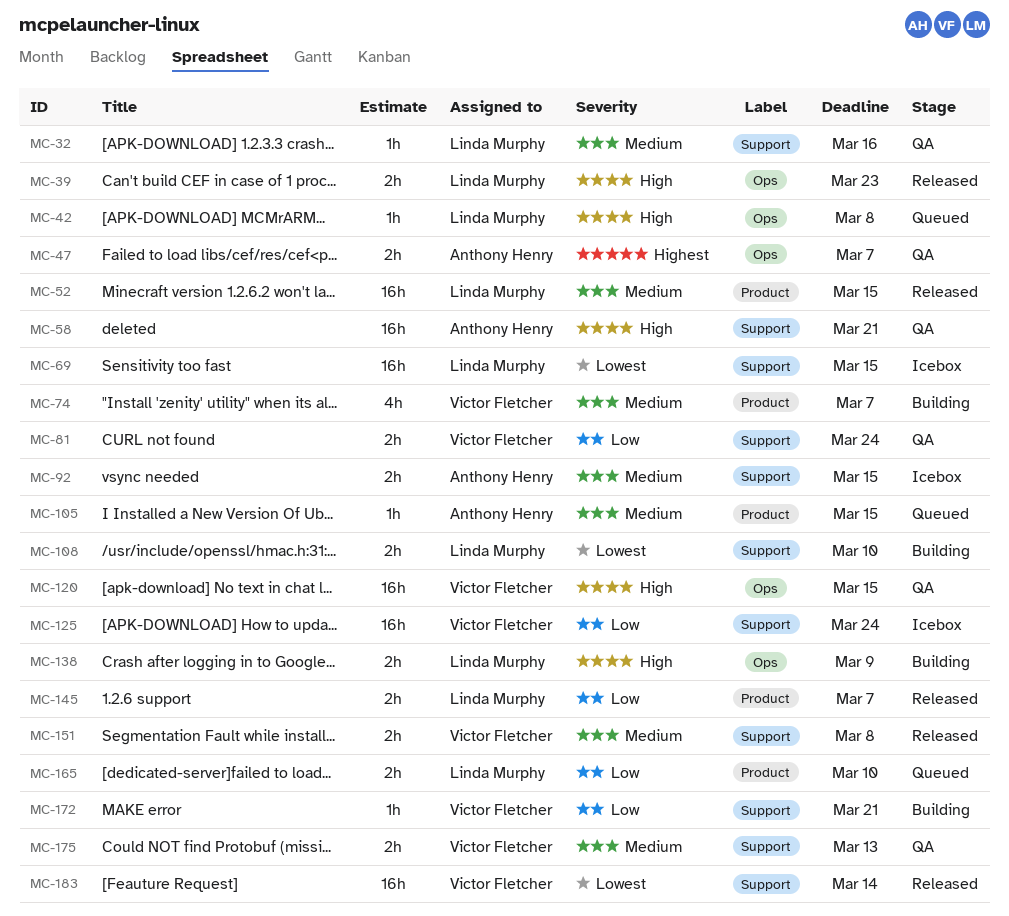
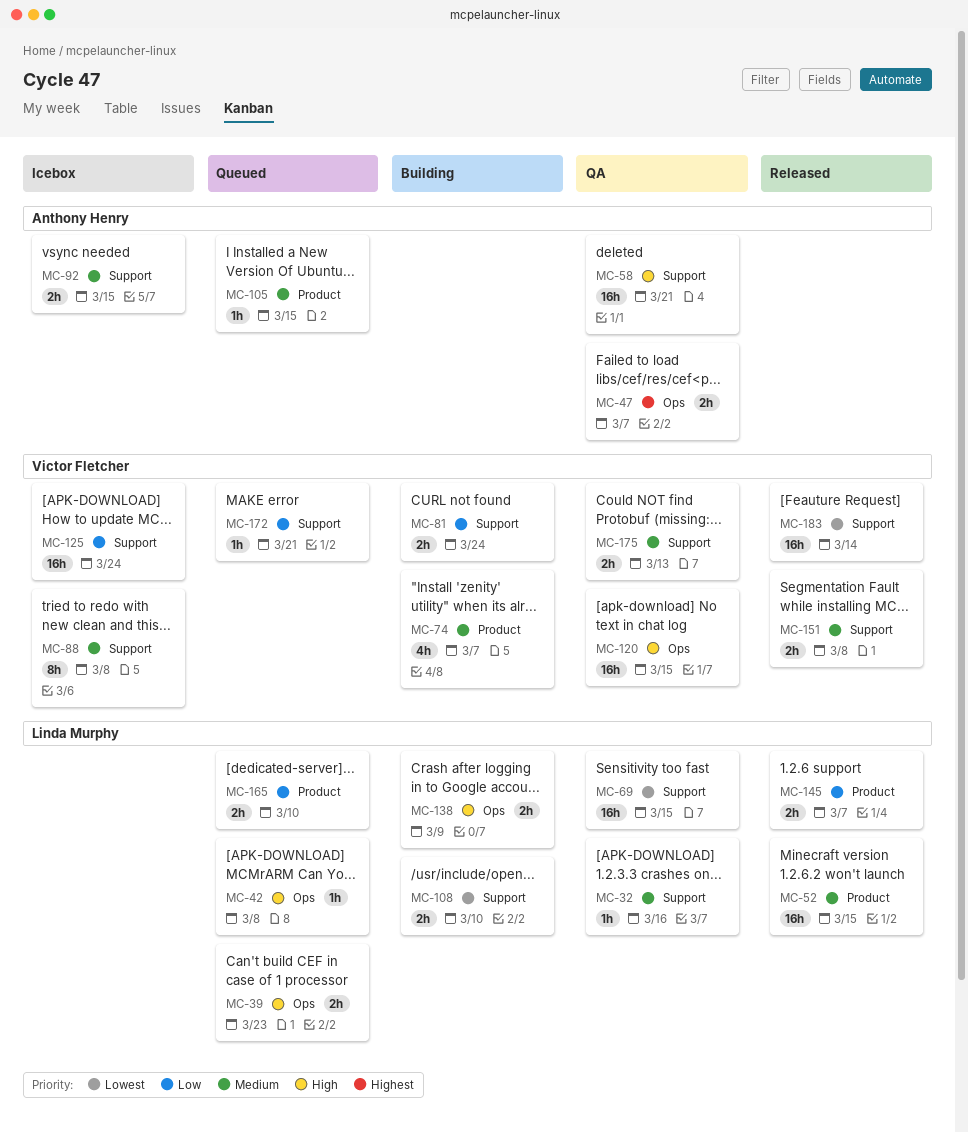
MC-39, status: Released -> Queued
MC-69, status: Icebox -> QA
MC-81, status: QA -> Building
MC-88: none -> present
MC-172, status: Building -> Queued

